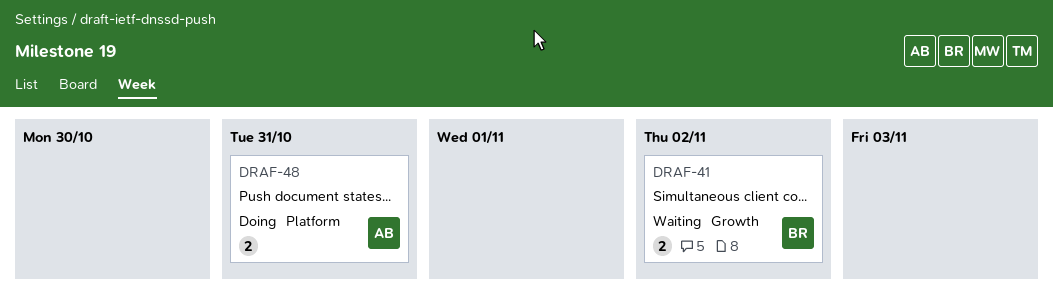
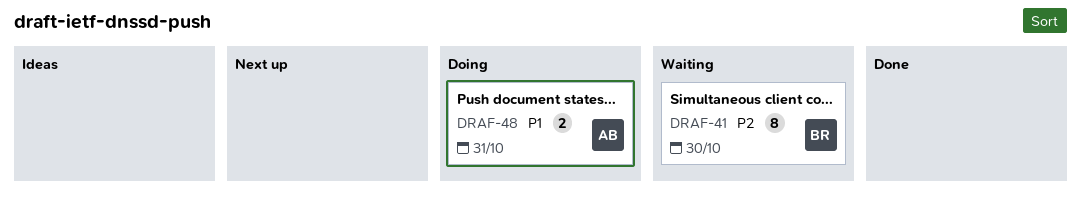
DRAF-41, estimate: 2 -> 8
DRAF-41, due: Nov 2 -> Oct 30

